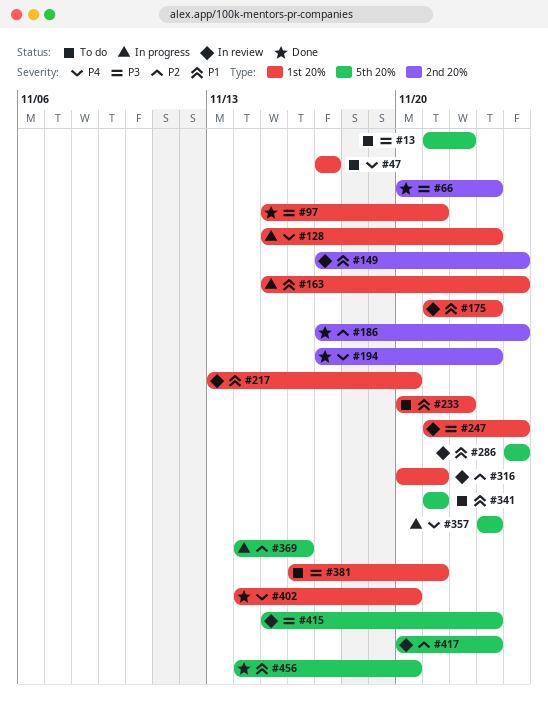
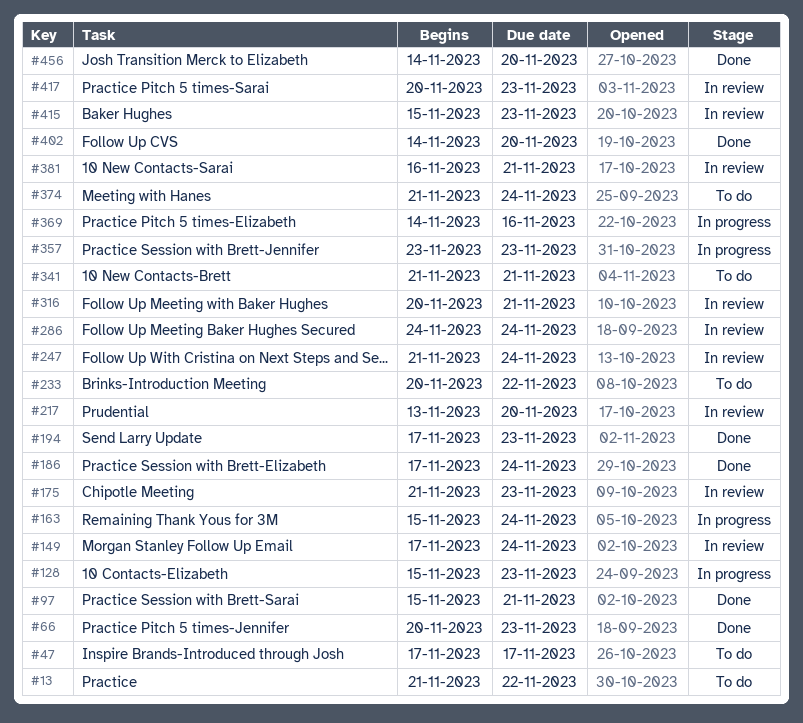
#374: none -> present
#381, status: To do -> In review

